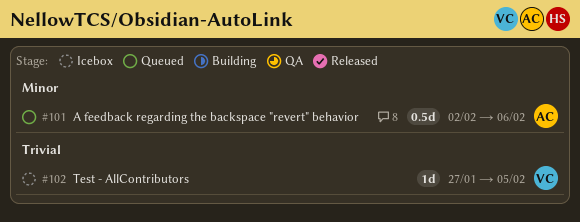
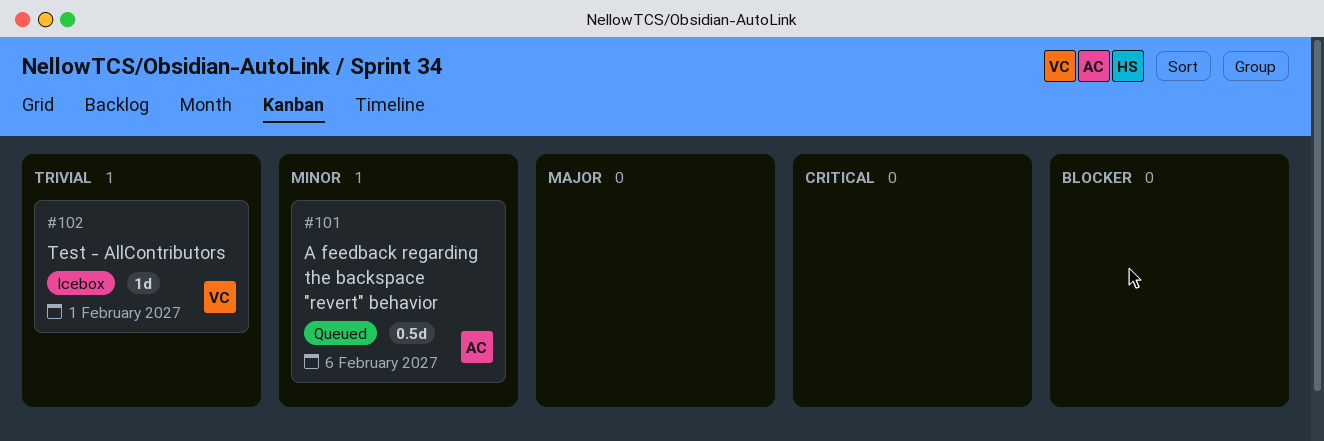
#102, due: Feb 5 -> Feb 1

